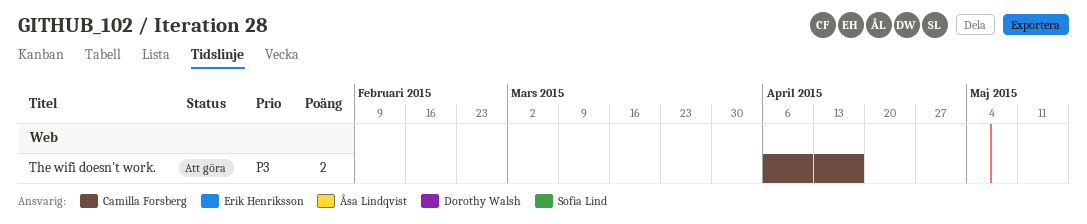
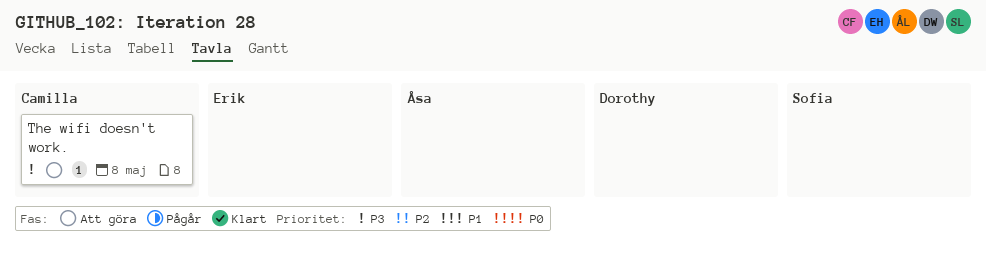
The wifi doesn't work., estimate: 2 -> 1
The wifi doesn't work., due: Apr 17 -> May 8

